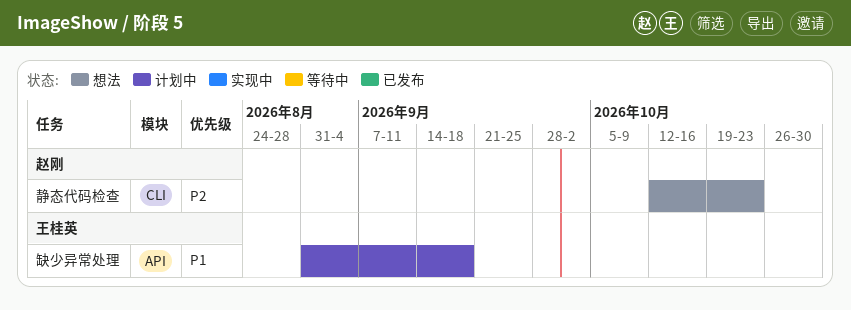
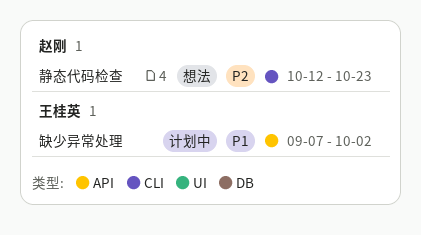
缺少异常处理, start: Aug 31 -> Sep 7
缺少异常处理, due: Sep 18 -> Oct 2

